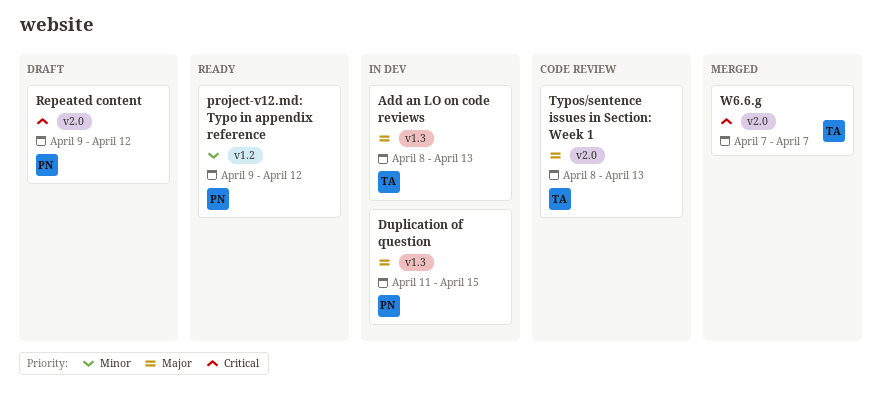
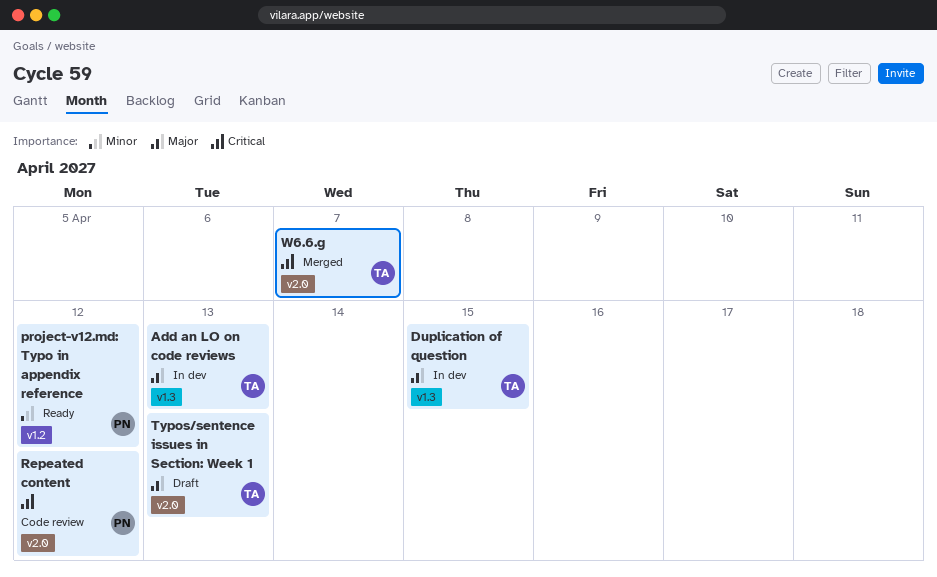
Duplication of question, owner: PN -> TA
Repeated content, status: Draft -> Code review
Typos/sentence issues in Section: Week 1, status: Code review -> Draft

